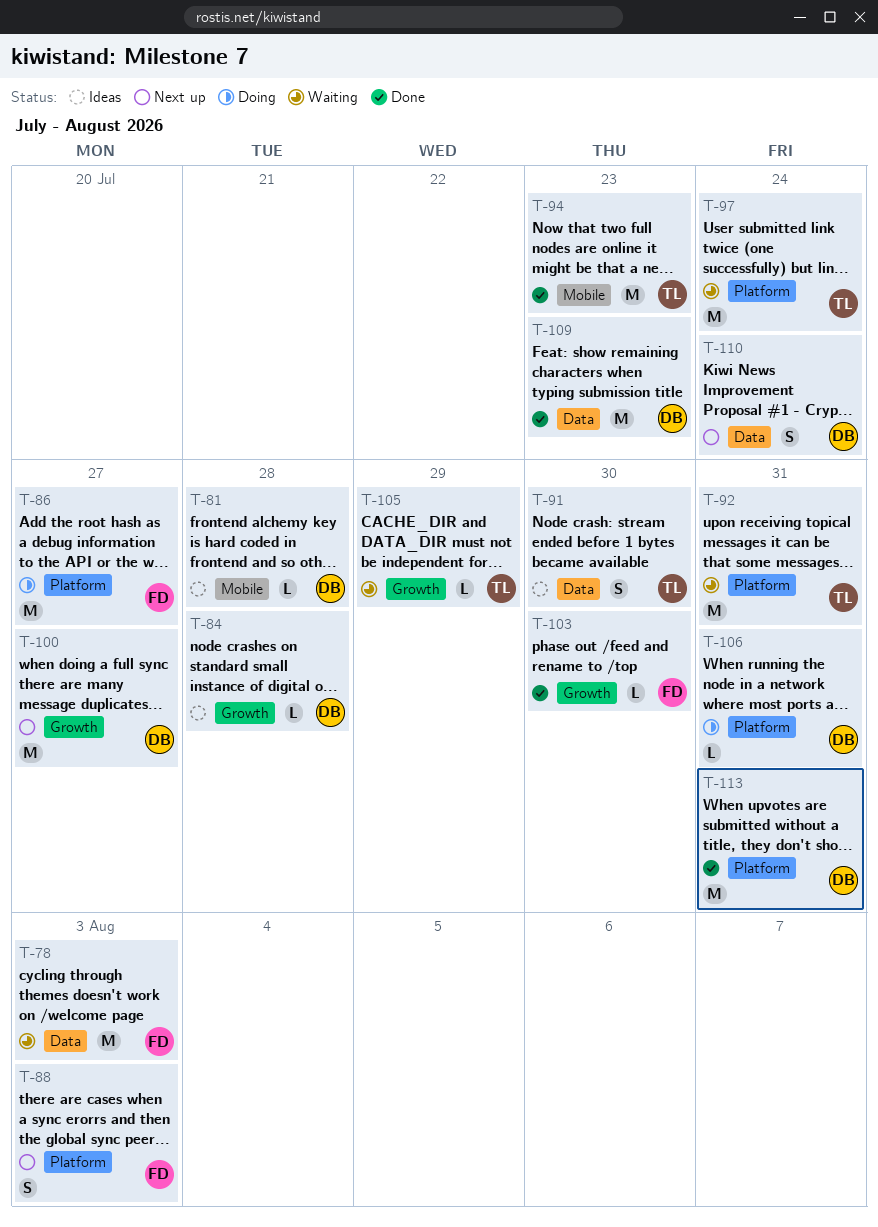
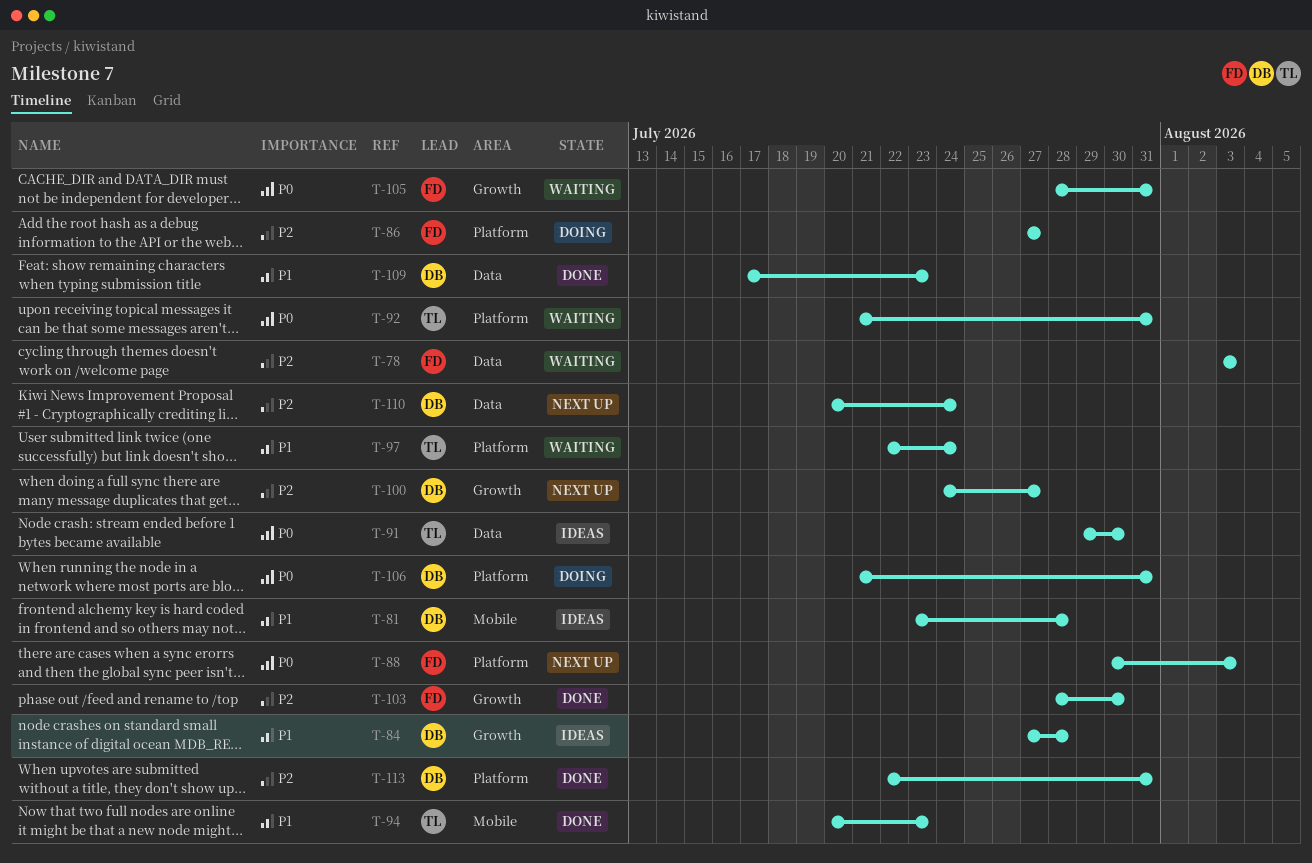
T-105, owner: TL -> FD
T-105, due: Jul 29 -> Jul 31

